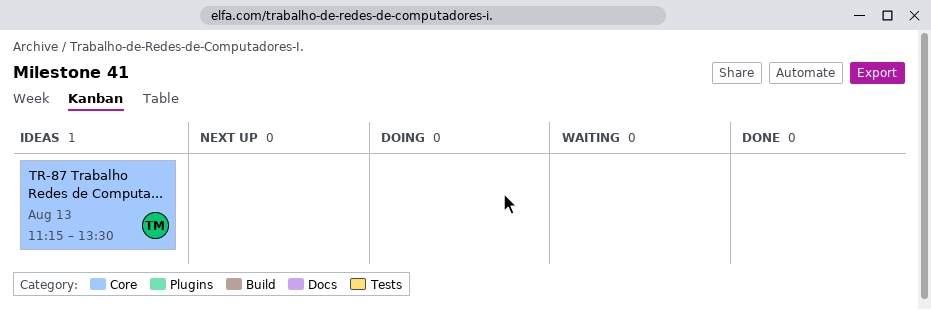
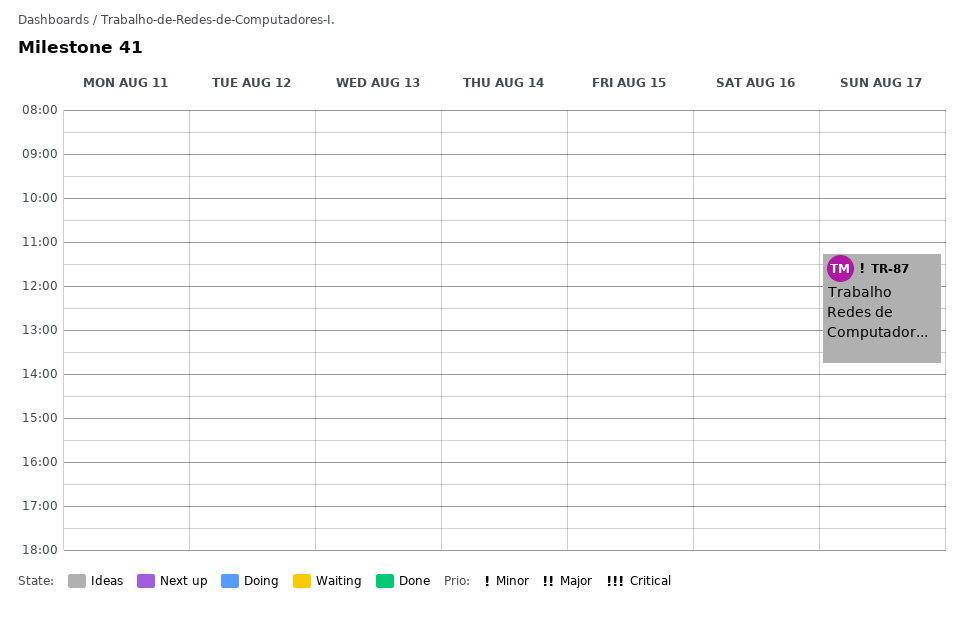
TR-87, day: Aug 13 -> Aug 17
TR-87, ends: 13:30 -> 13:45

